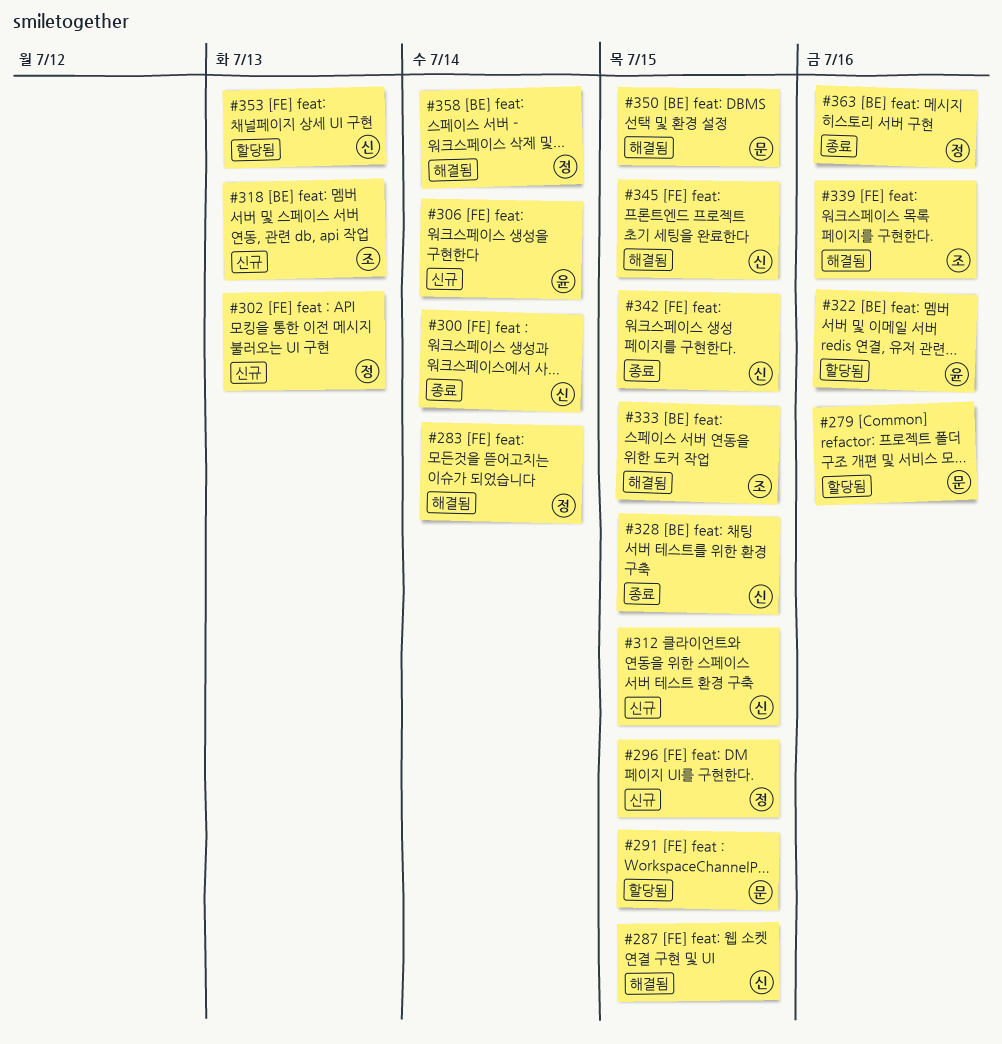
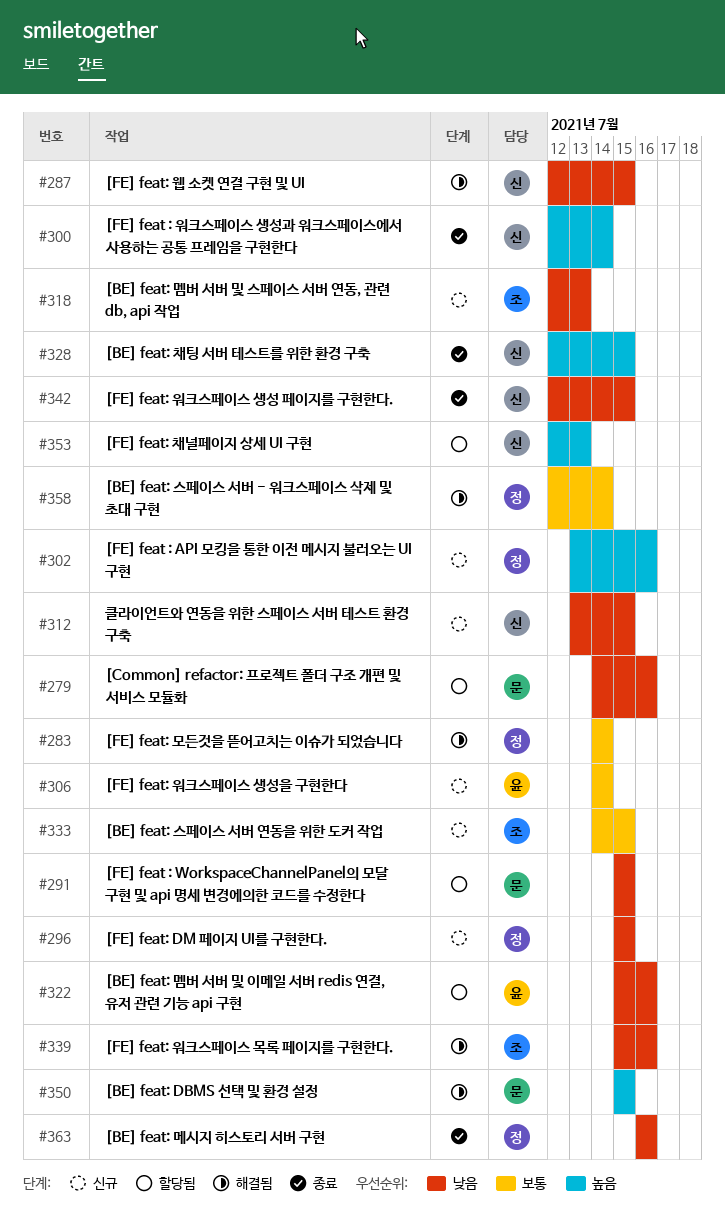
#302, due: Jul 13 -> Jul 16
#333, status: 해결됨 -> 신규
#345: present -> none

